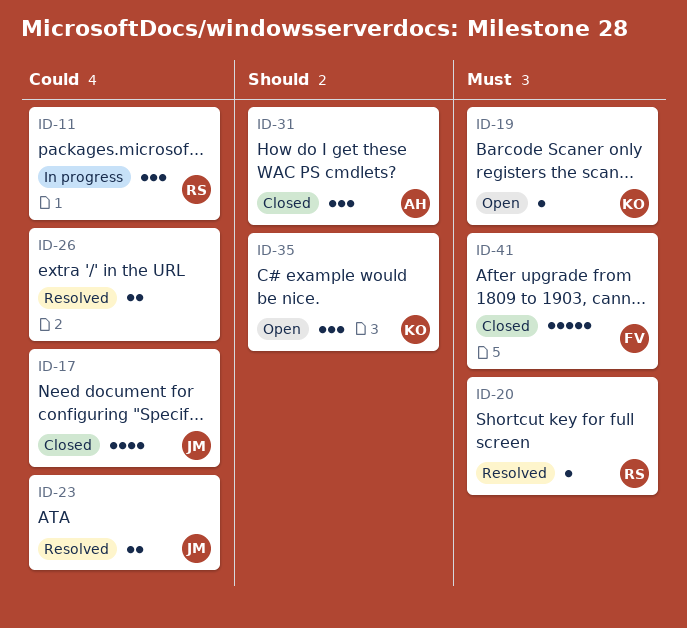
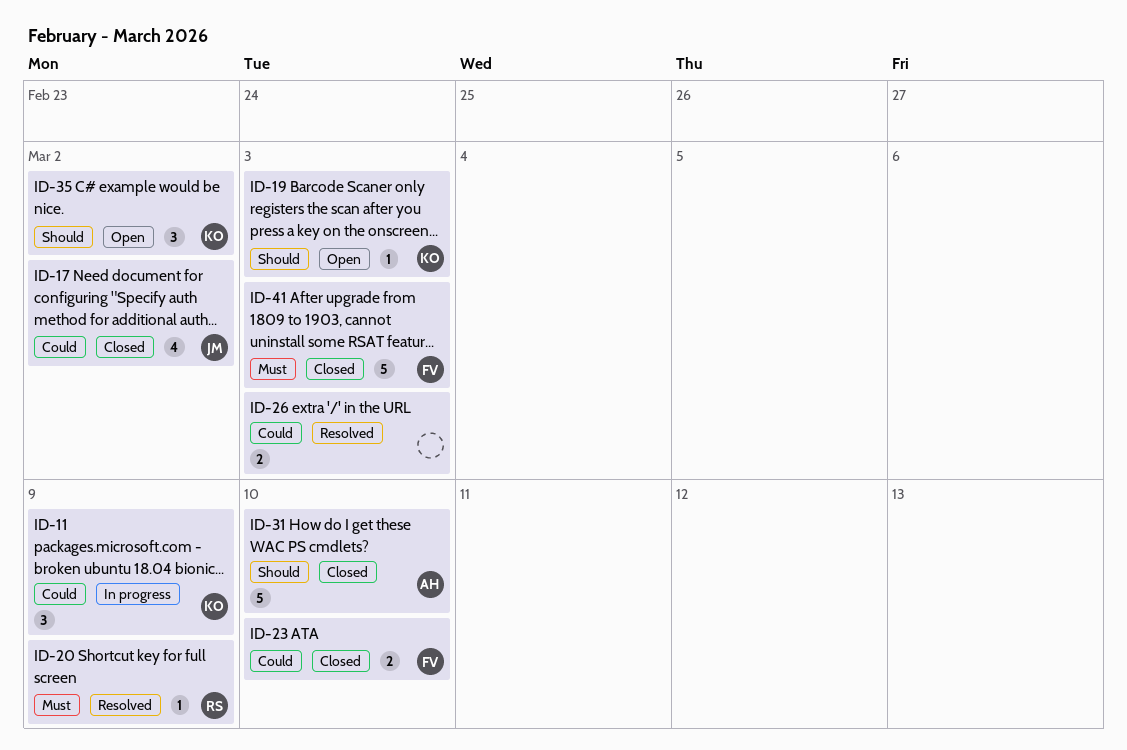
ID-11, owner: RS -> KO
ID-19, priority: Must -> Should
ID-23, status: Resolved -> Closed
ID-23, owner: JM -> FV
ID-31, estimate: 3 -> 5

